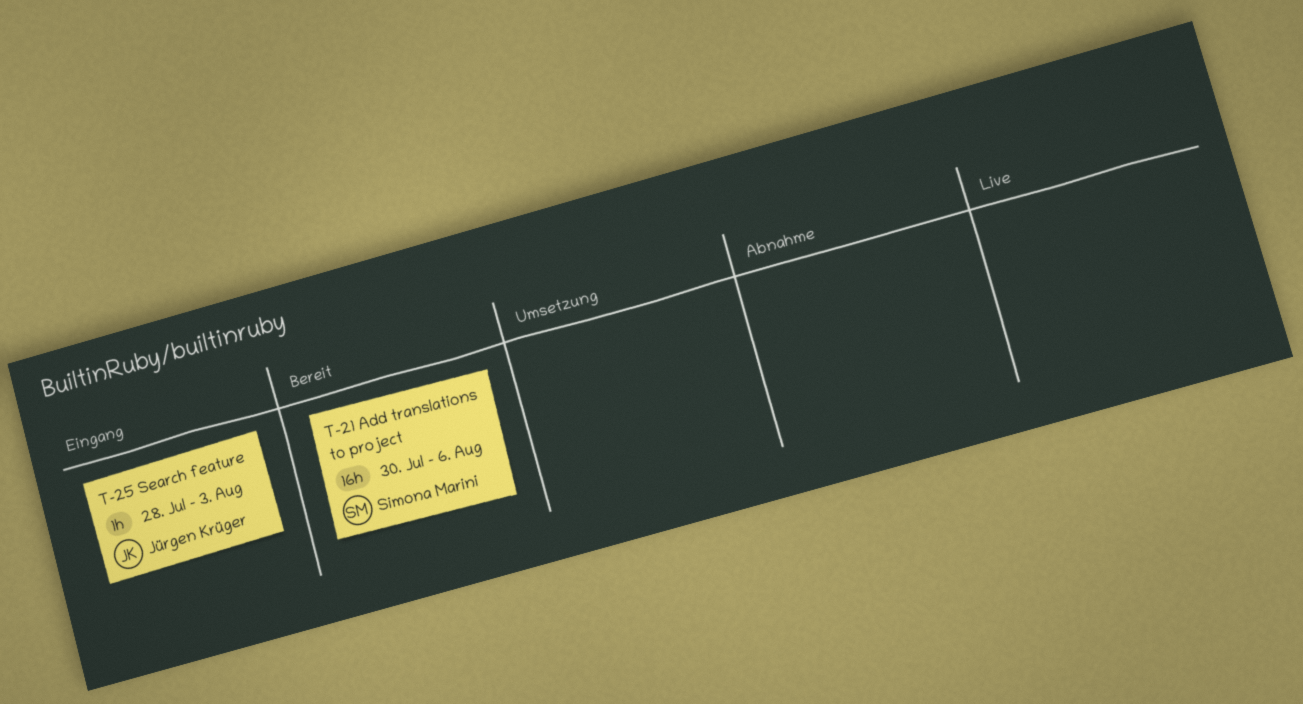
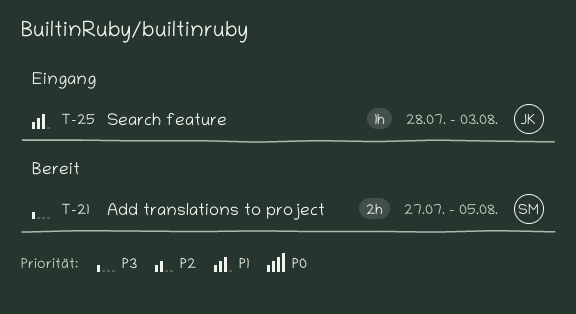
T-21, estimate: 16h -> 2h
T-21, start: Jul 30 -> Jul 27
T-21, due: Aug 6 -> Aug 5

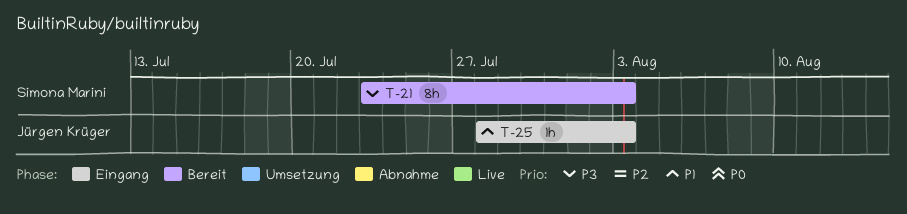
T-21, estimate: 2h -> 8h
T-21, start: Jul 27 -> Jul 23
T-21, due: Aug 5 -> Aug 3

